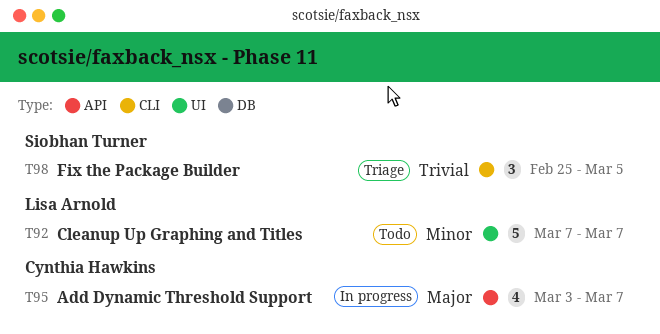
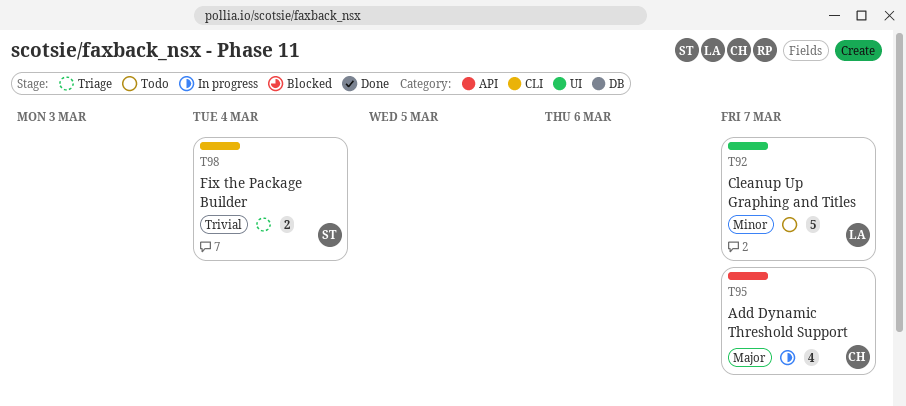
T98, estimate: 3 -> 2
T98, due: Mar 5 -> Mar 4

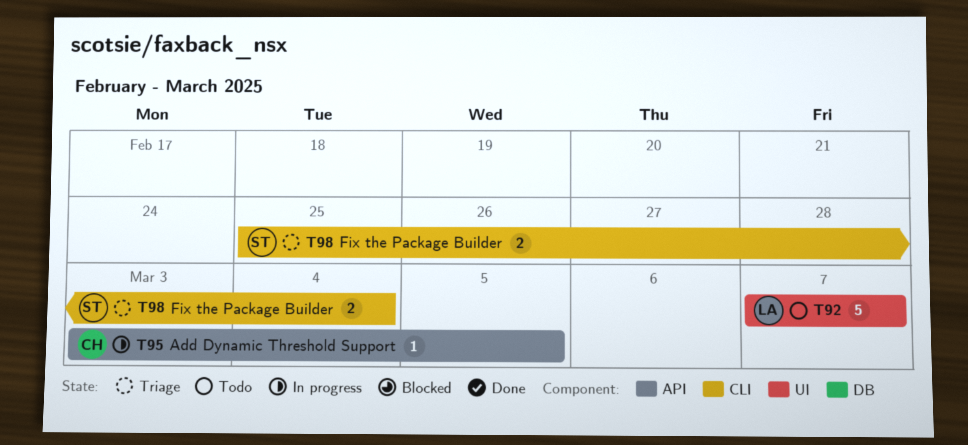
T95, estimate: 4 -> 1
T95, due: Mar 7 -> Mar 5

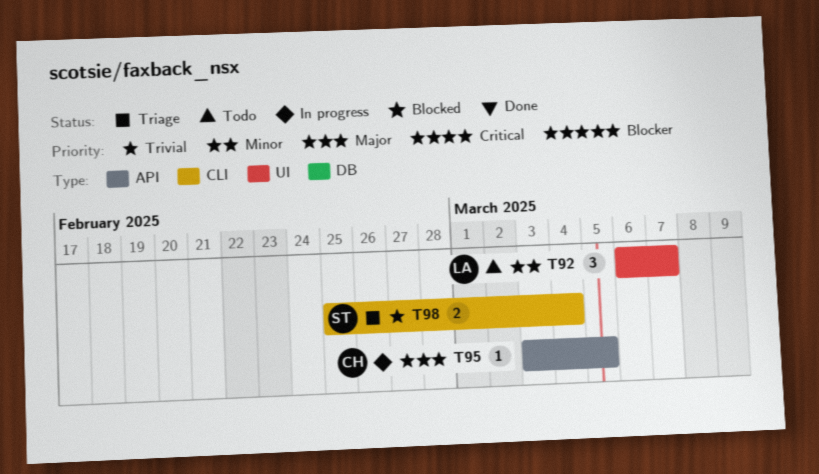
T92, estimate: 5 -> 3
T92, start: Mar 7 -> Mar 6

